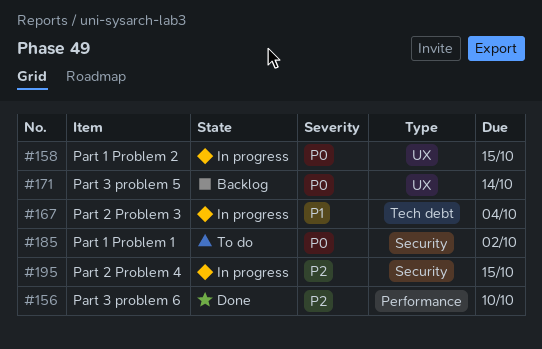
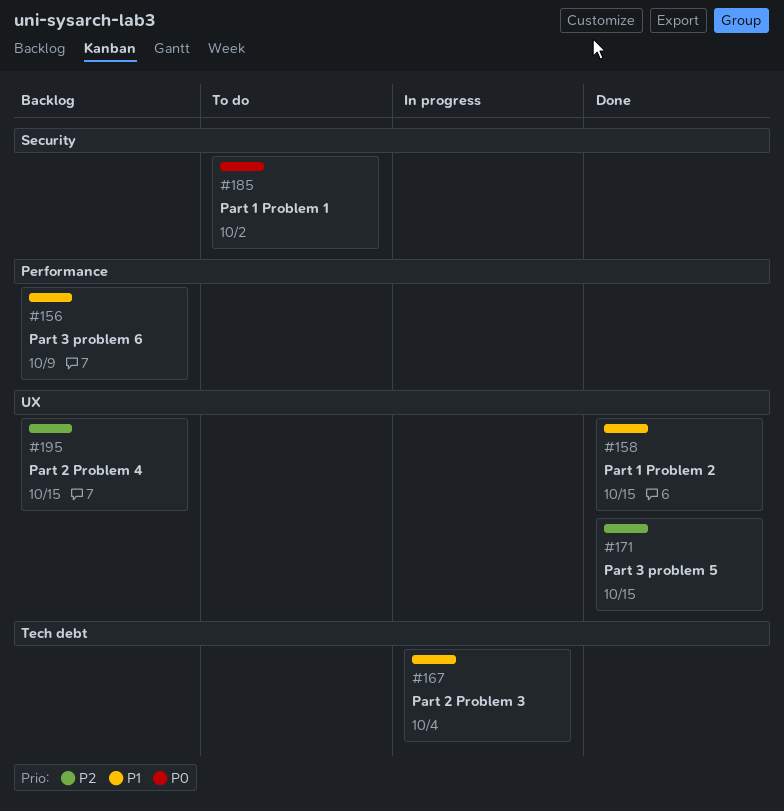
#156, status: Done -> Backlog
#156, priority: P2 -> P1
#156, due: Oct 10 -> Oct 9
#158, status: In progress -> Done
#158, priority: P0 -> P1
#171, status: Backlog -> Done
#171, priority: P0 -> P2
#171, due: Oct 14 -> Oct 15
#195, status: In progress -> Backlog
#195, label: Security -> UX

